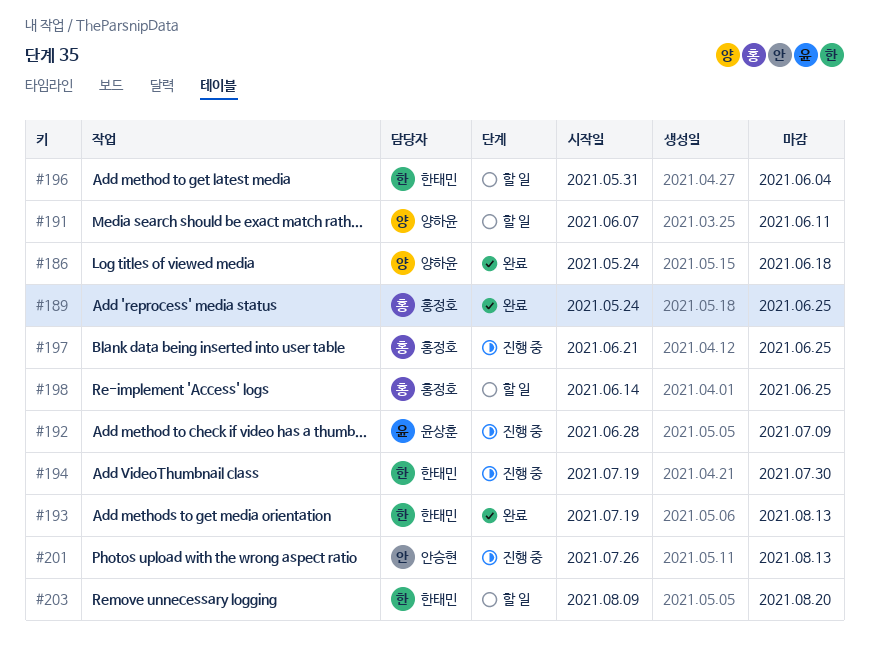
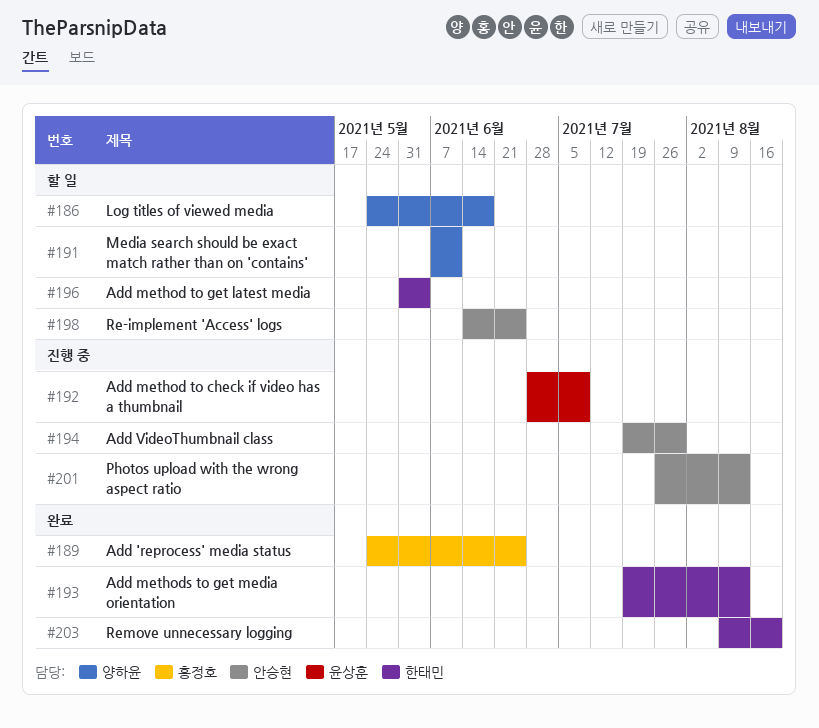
#186, status: 완료 -> 할 일
#194, owner: 한태민 -> 안승현
#197: present -> none
#198, owner: 홍정호 -> 안승현
#203, status: 할 일 -> 완료

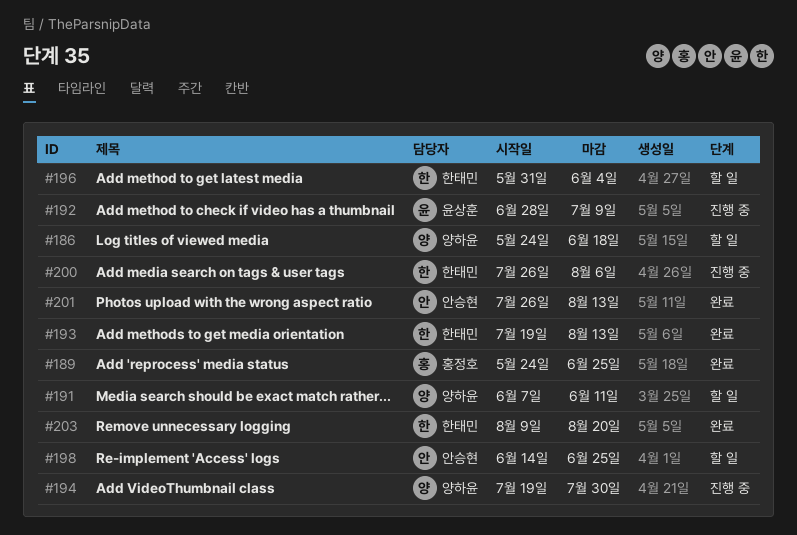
#194, owner: 안승현 -> 양하윤
#200: none -> present
#201, status: 진행 중 -> 완료

